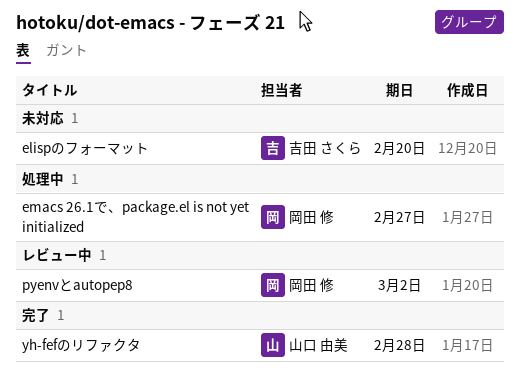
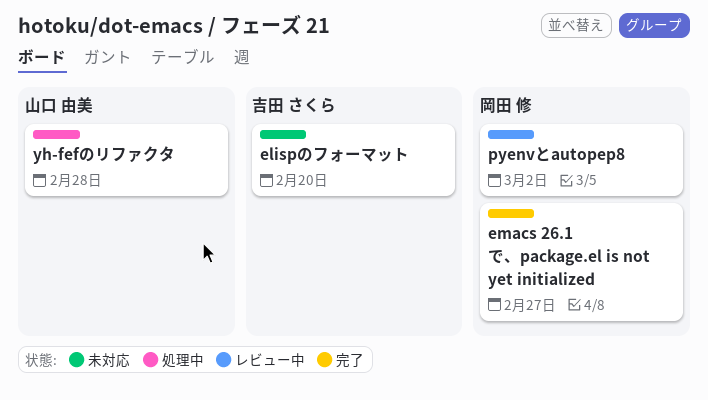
emacs 26.1で、package.el is not yet initialized, status: 処理中 -> 完了
yh-fefのリファクタ, status: 完了 -> 処理中

